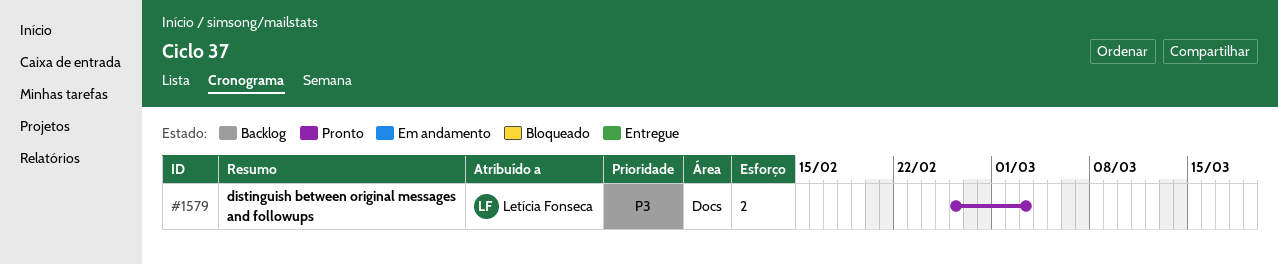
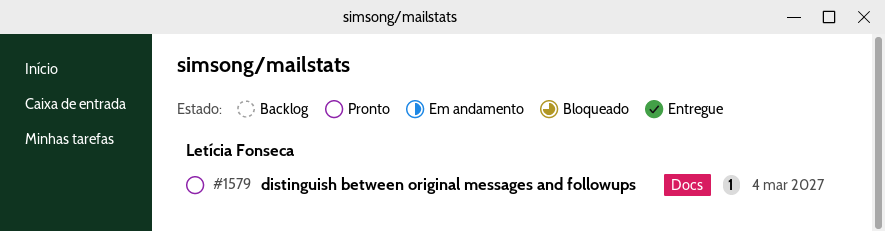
#1579, estimate: 2 -> 1
#1579, due: Mar 3 -> Mar 4

